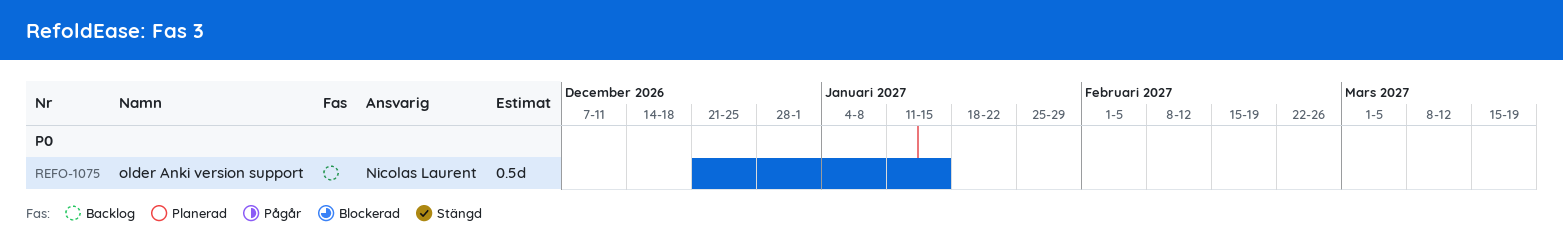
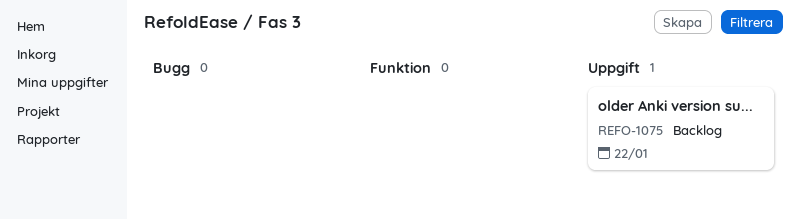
REFO-1075, due: Jan 15 -> Jan 22

